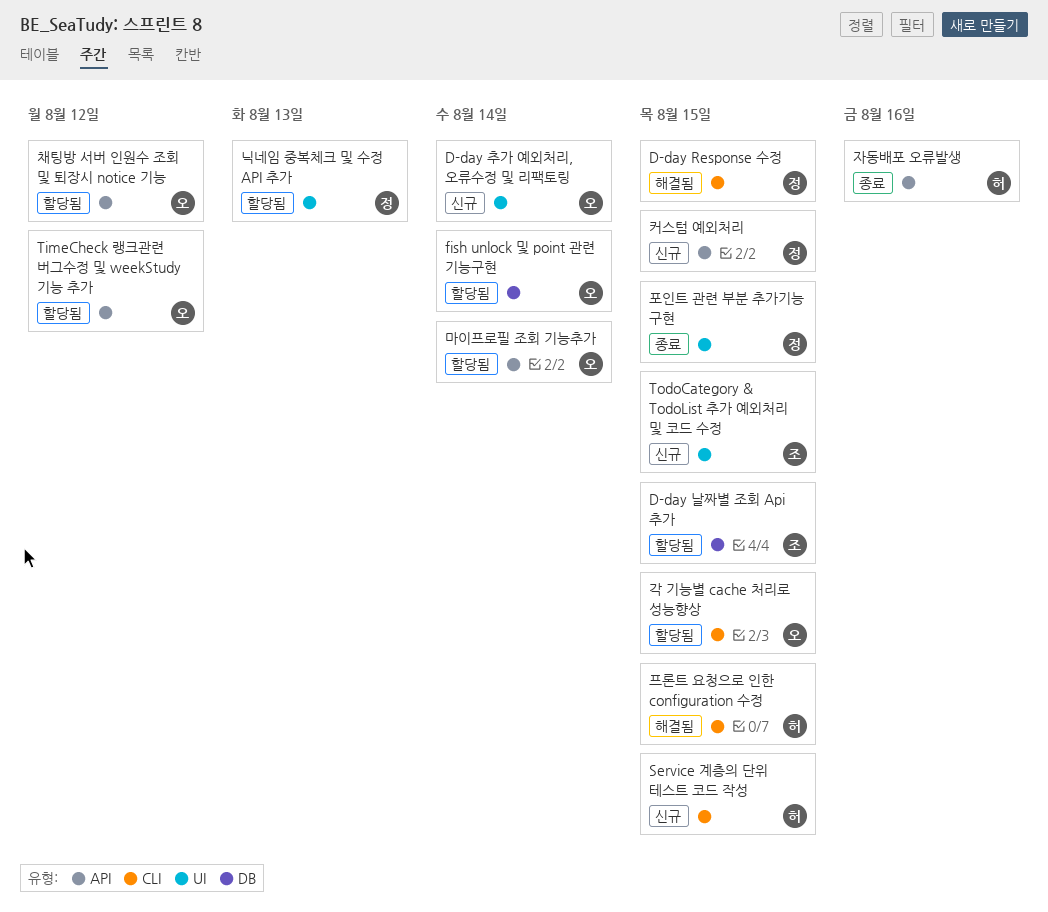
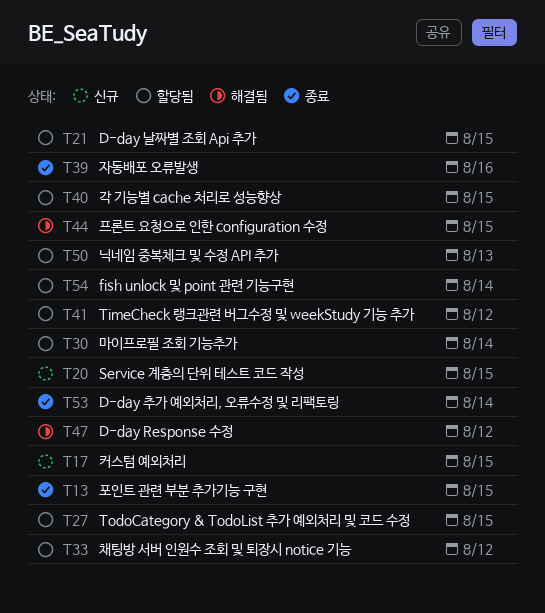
D-day Response 수정, due: Aug 15 -> Aug 12
D-day 추가 예외처리, 오류수정 및 리팩토링, status: 신규 -> 종료
TodoCategory & TodoList 추가 예외처리 및 코드 수정, status: 신규 -> 할당됨

